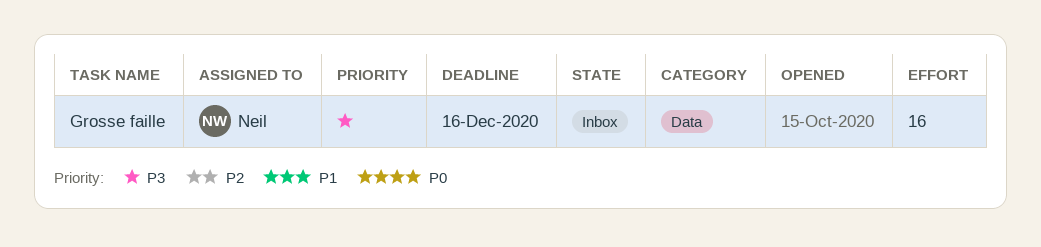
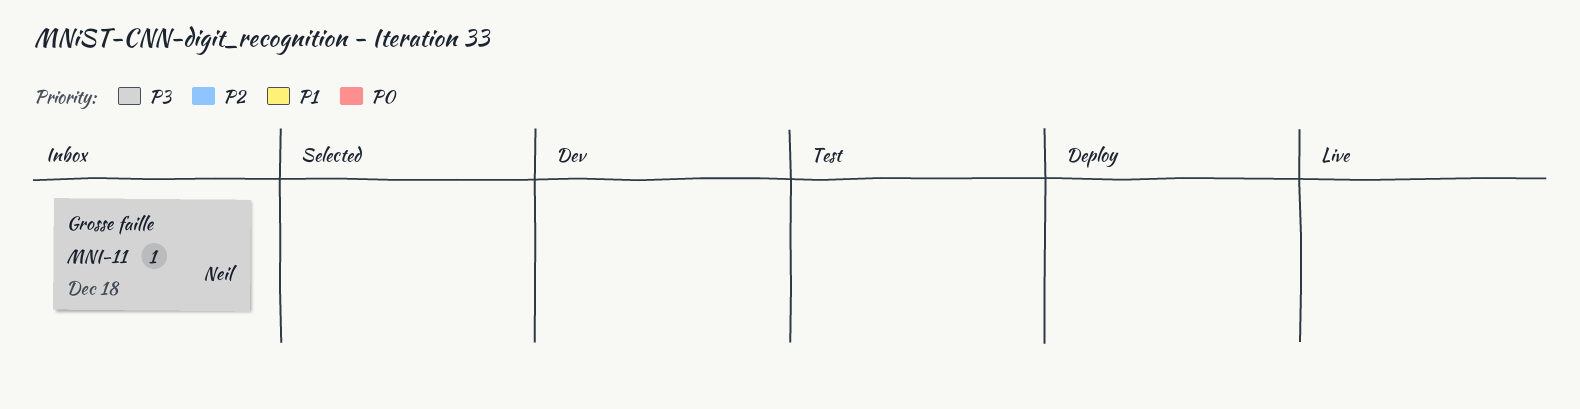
Grosse faille, estimate: 16 -> 1
Grosse faille, due: Dec 16 -> Dec 18

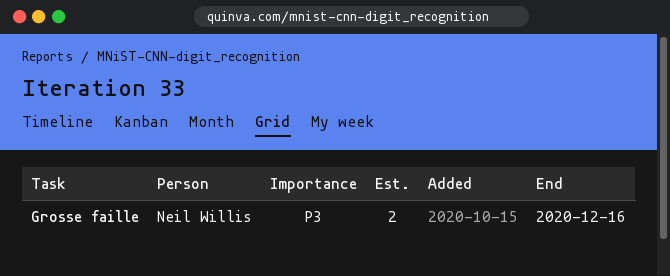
Grosse faille, estimate: 1 -> 2
Grosse faille, due: Dec 18 -> Dec 16

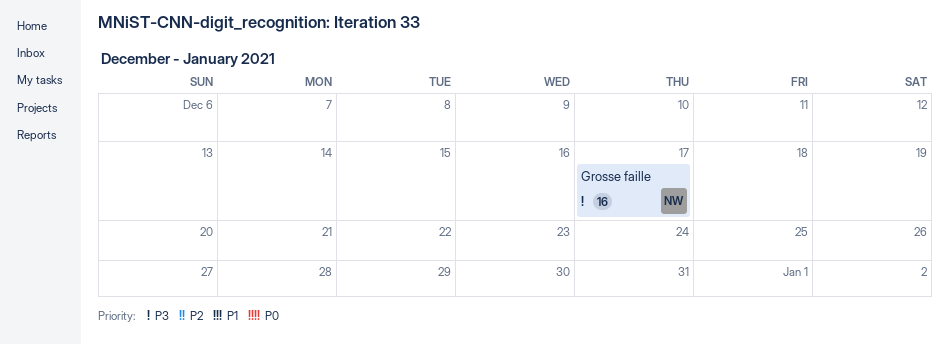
Grosse faille, estimate: 2 -> 16
Grosse faille, due: Dec 16 -> Dec 17

